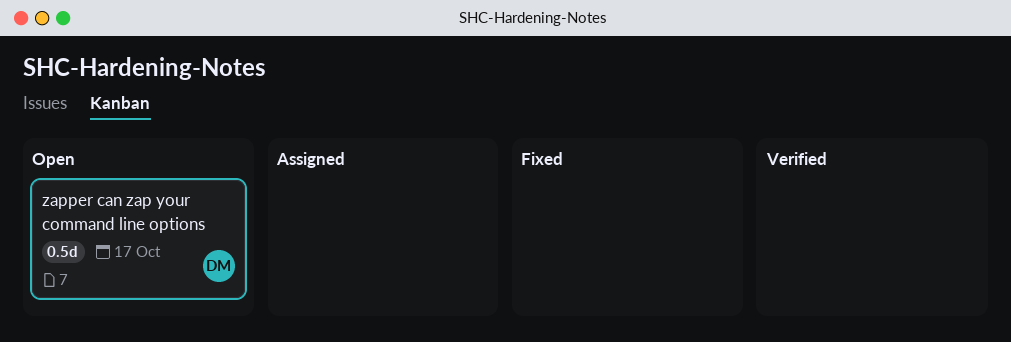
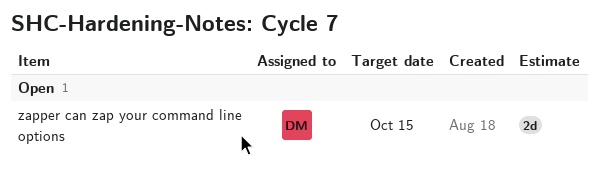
zapper can zap your command line options, estimate: 0.5d -> 2d
zapper can zap your command line options, due: Oct 17 -> Oct 15

